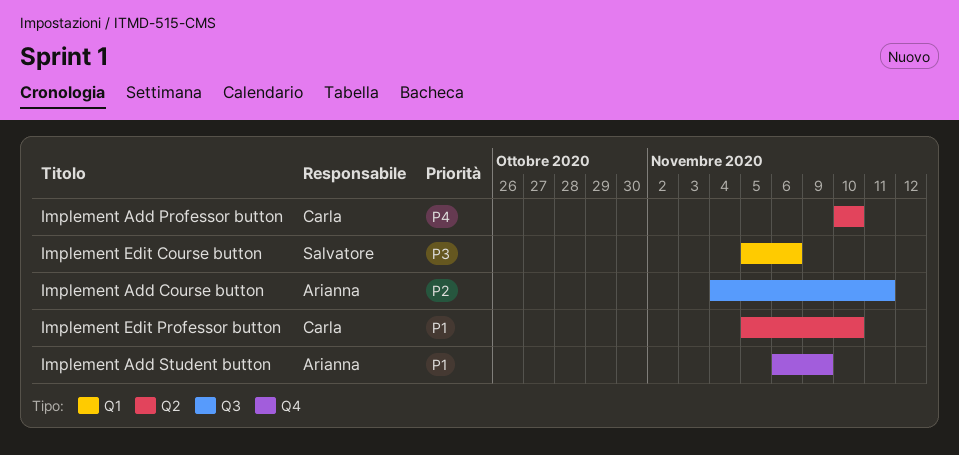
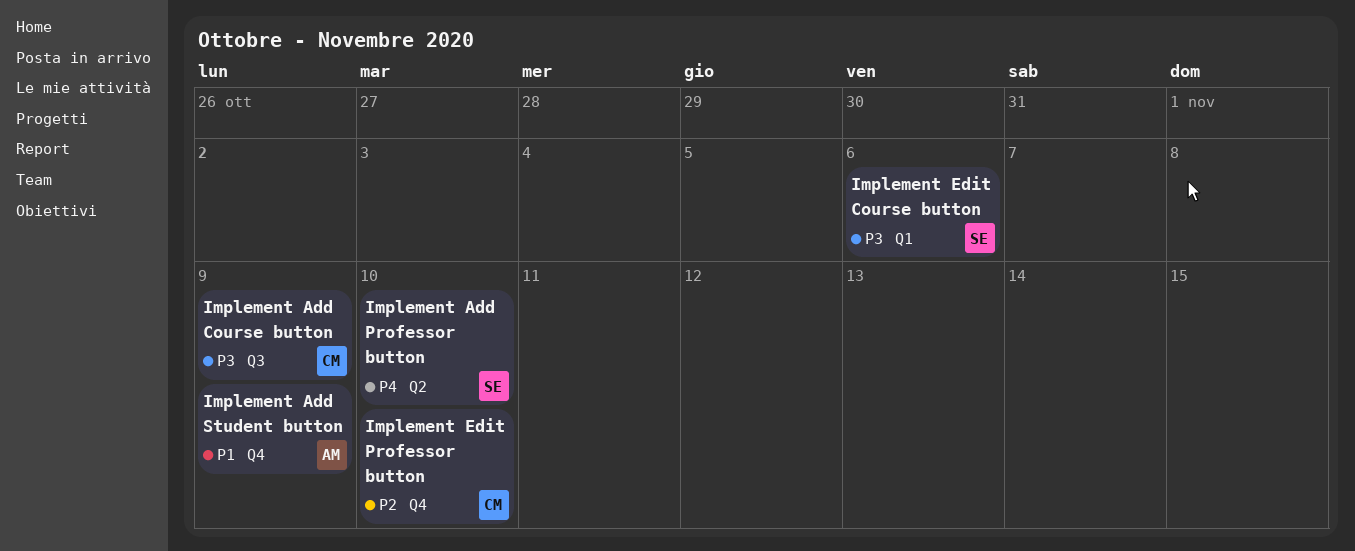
Implement Add Course button, owner: Arianna -> Carla
Implement Add Course button, priority: P2 -> P3
Implement Add Course button, due: Nov 11 -> Nov 9
Implement Add Professor button, owner: Carla -> Salvatore
Implement Edit Professor button, priority: P1 -> P2
Implement Edit Professor button, label: Q2 -> Q4

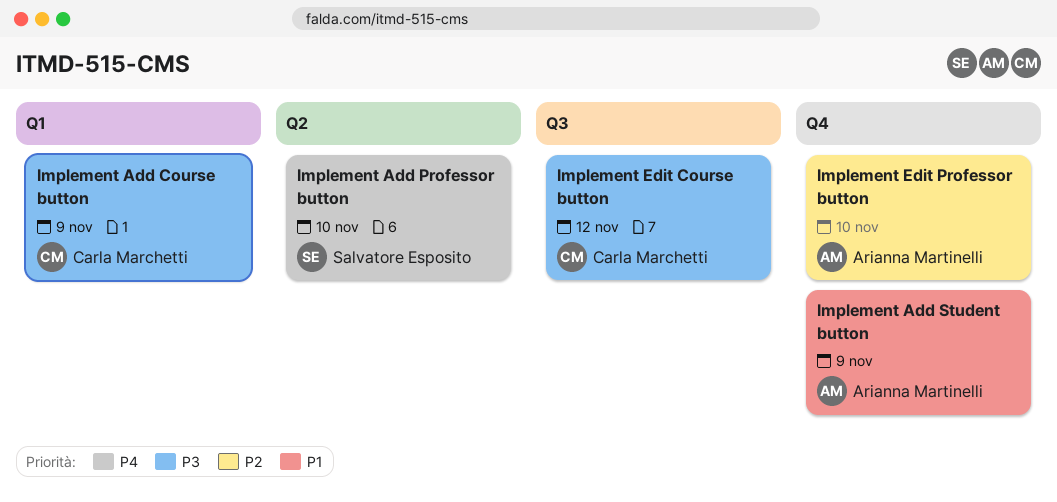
Implement Add Course button, label: Q3 -> Q1
Implement Edit Course button, owner: Salvatore Esposito -> Carla Marchetti
Implement Edit Course button, label: Q1 -> Q3
Implement Edit Course button, due: Nov 6 -> Nov 12
Implement Edit Professor button, owner: Carla Marchetti -> Arianna Martinelli

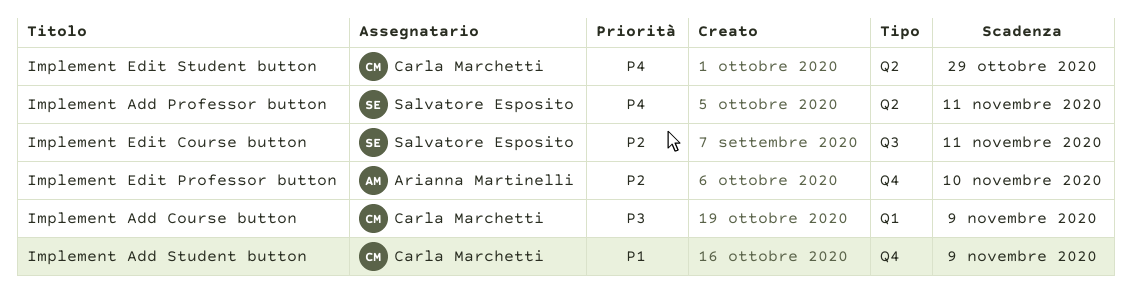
Implement Add Professor button, due: Nov 10 -> Nov 11
Implement Add Student button, owner: Arianna Martinelli -> Carla Marchetti
Implement Edit Course button, owner: Carla Marchetti -> Salvatore Esposito
Implement Edit Course button, priority: P3 -> P2
Implement Edit Course button, due: Nov 12 -> Nov 11
Implement Edit Student button: none -> present

